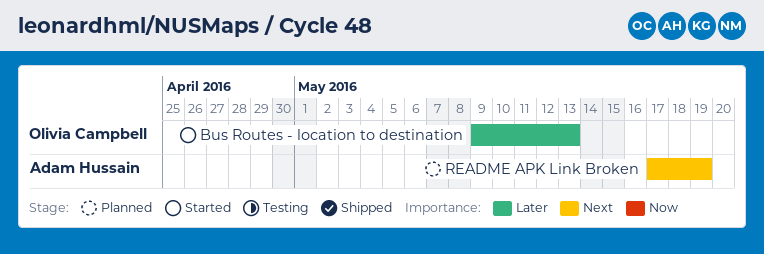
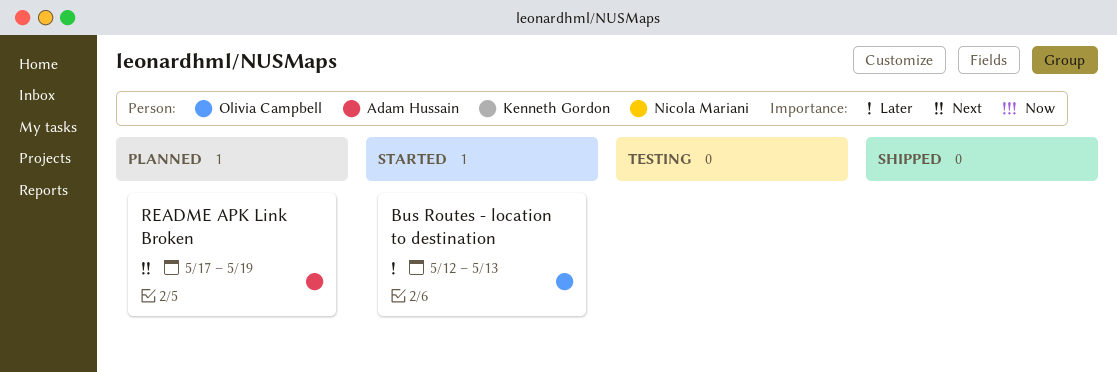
Bus Routes - location to destination, start: May 9 -> May 12

